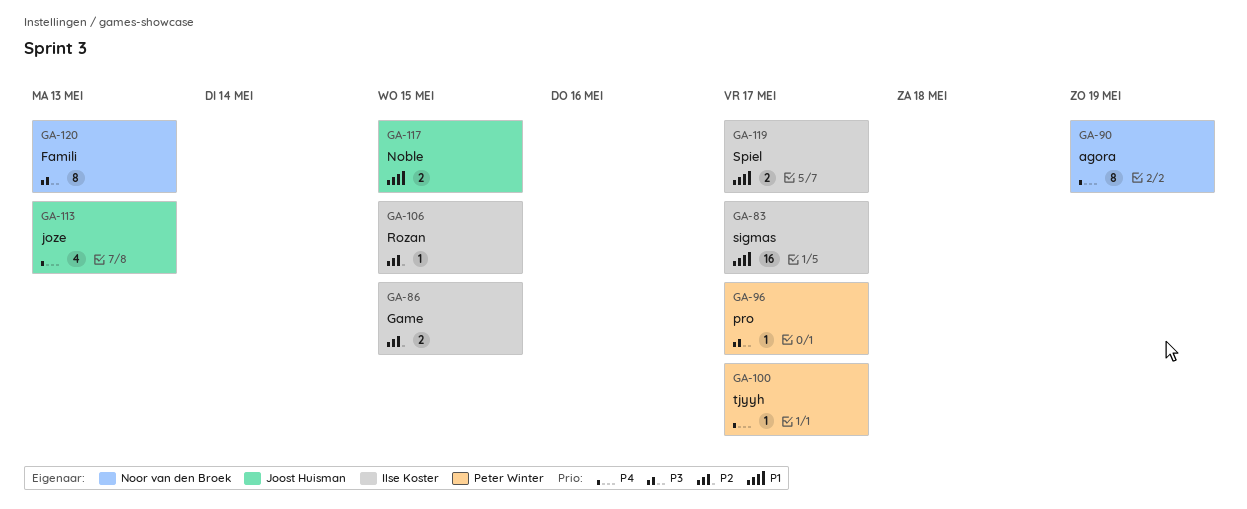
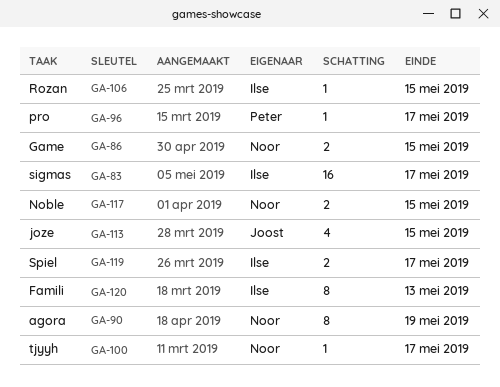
GA-86, owner: Ilse Koster -> Noor van den Broek
GA-100, owner: Peter Winter -> Noor van den Broek
GA-113, due: May 13 -> May 15
GA-117, owner: Joost Huisman -> Noor van den Broek
GA-120, owner: Noor van den Broek -> Ilse Koster

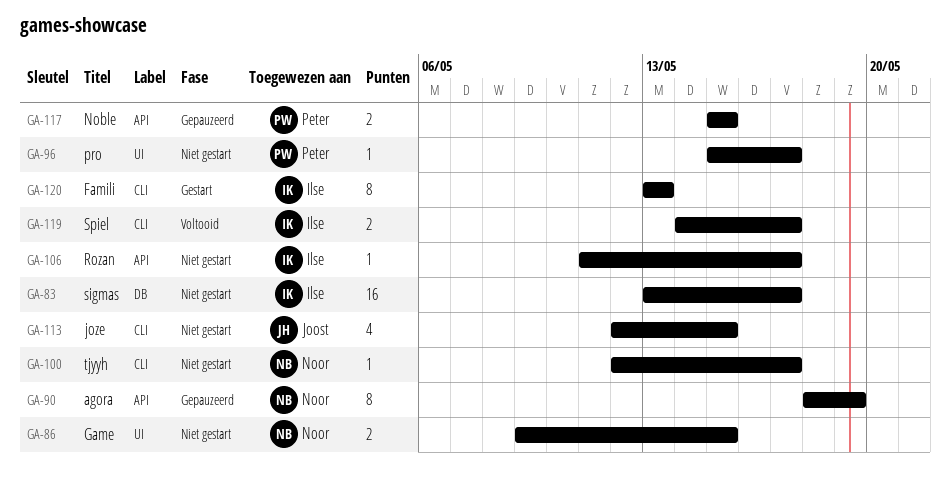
GA-106, due: May 15 -> May 17
GA-117, owner: Noor -> Peter

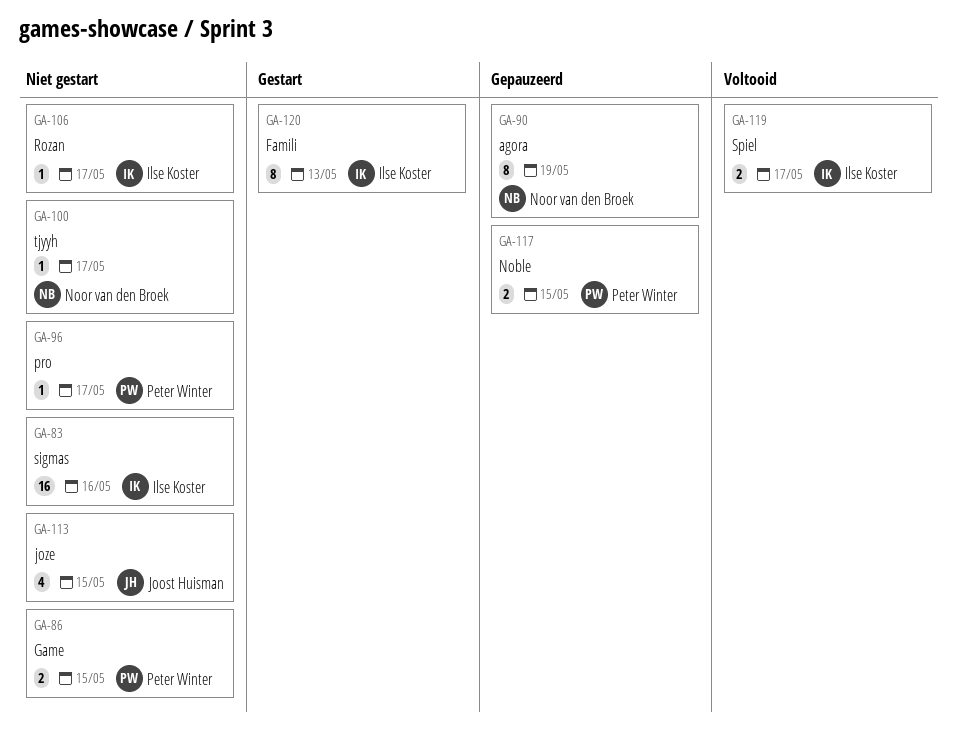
GA-83, due: May 17 -> May 16
GA-86, owner: Noor van den Broek -> Peter Winter

